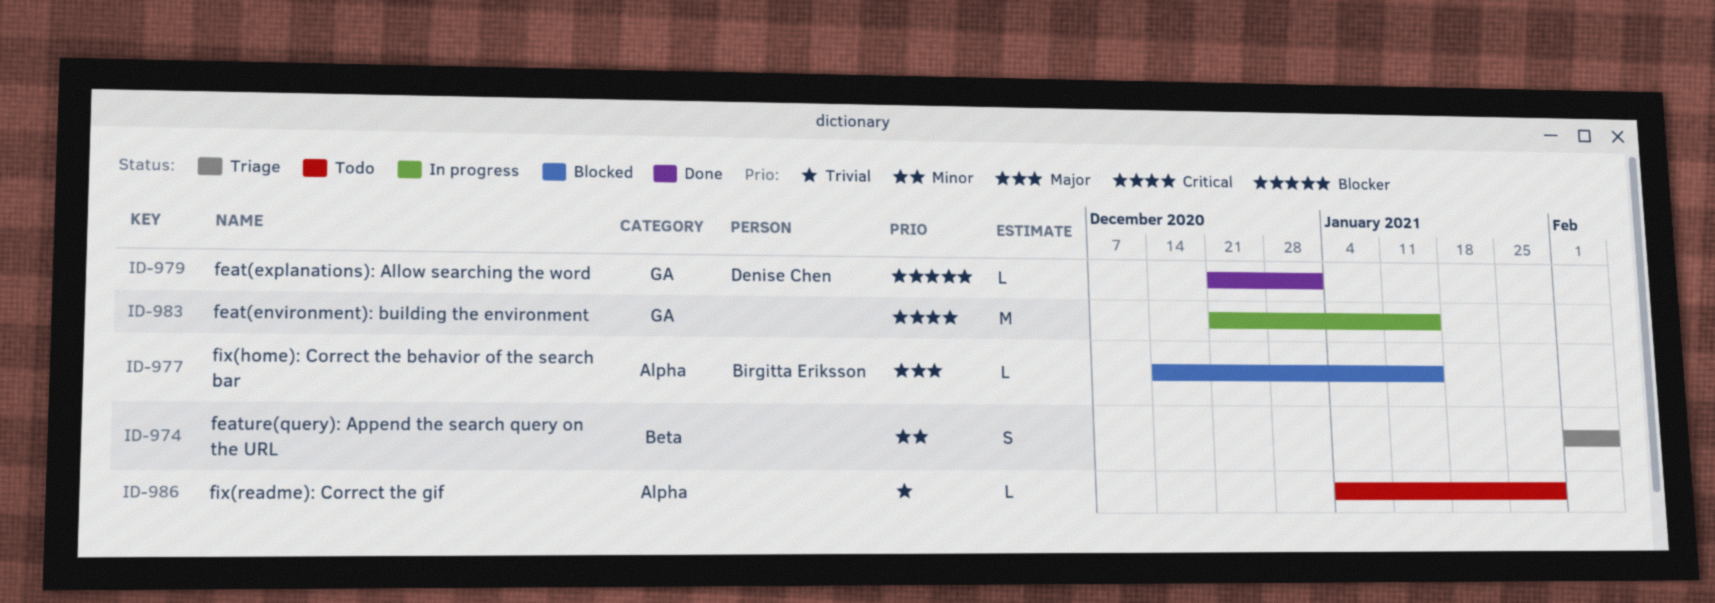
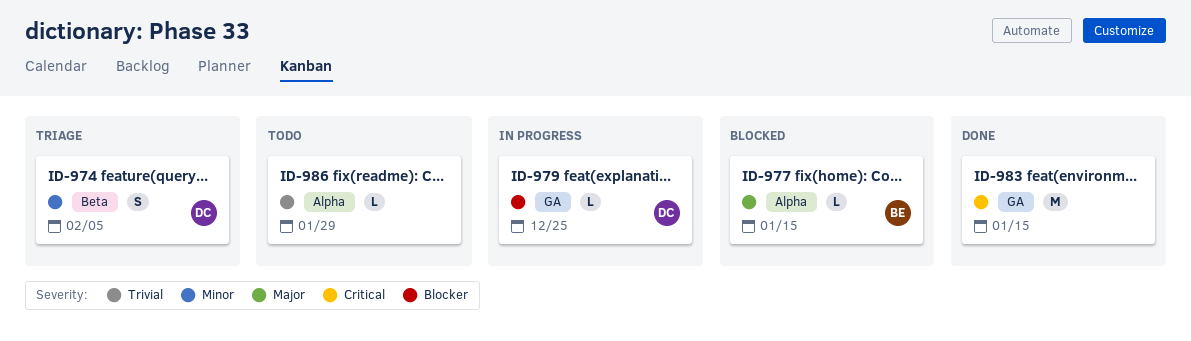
ID-974, owner: none -> Denise Chen
ID-979, status: Done -> In progress
ID-979, due: Jan 1 -> Dec 25
ID-983, status: In progress -> Done

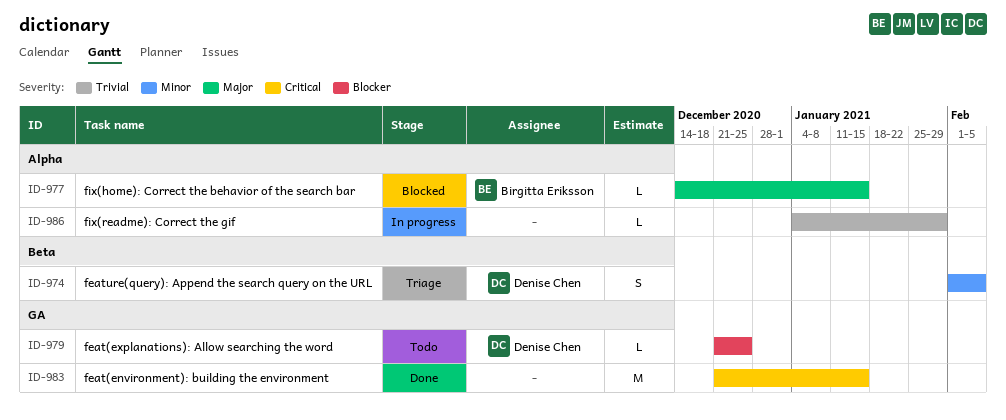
ID-979, status: In progress -> Todo
ID-986, status: Todo -> In progress

